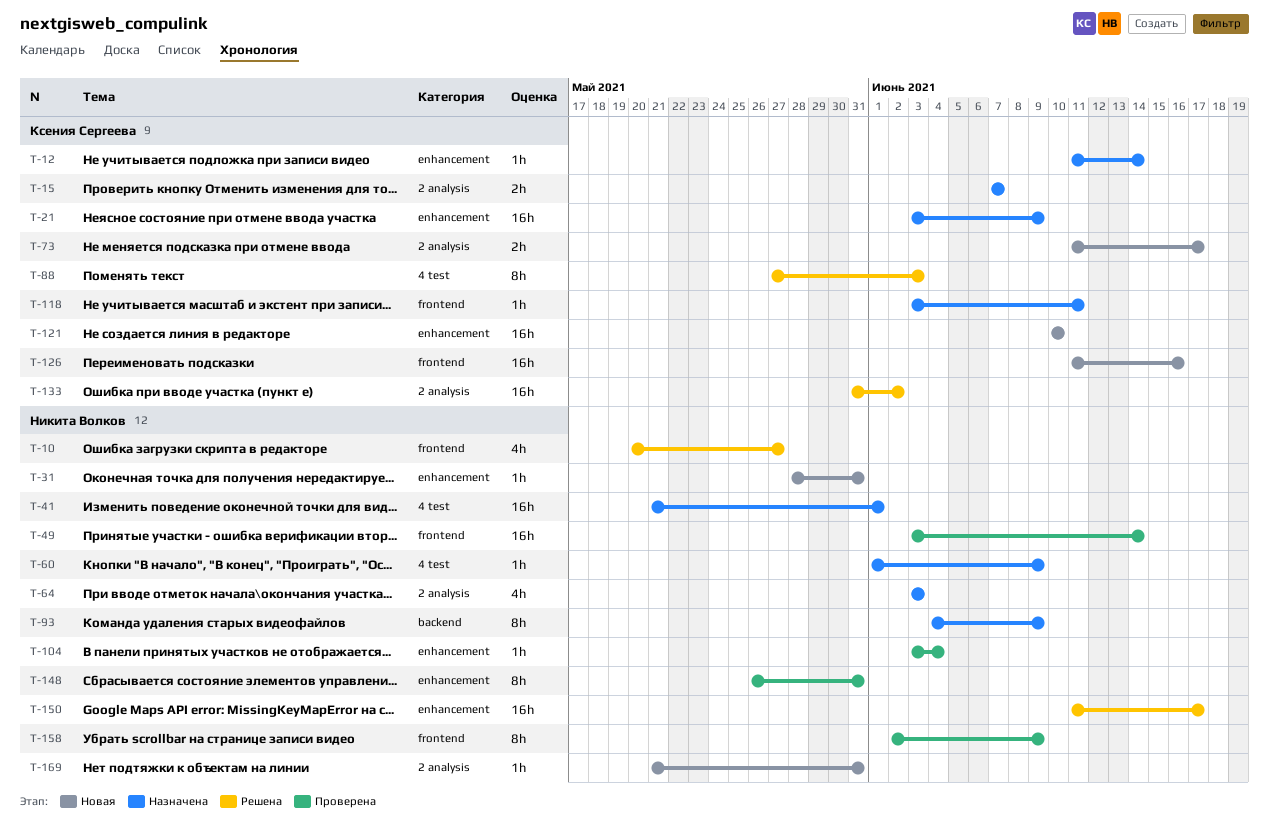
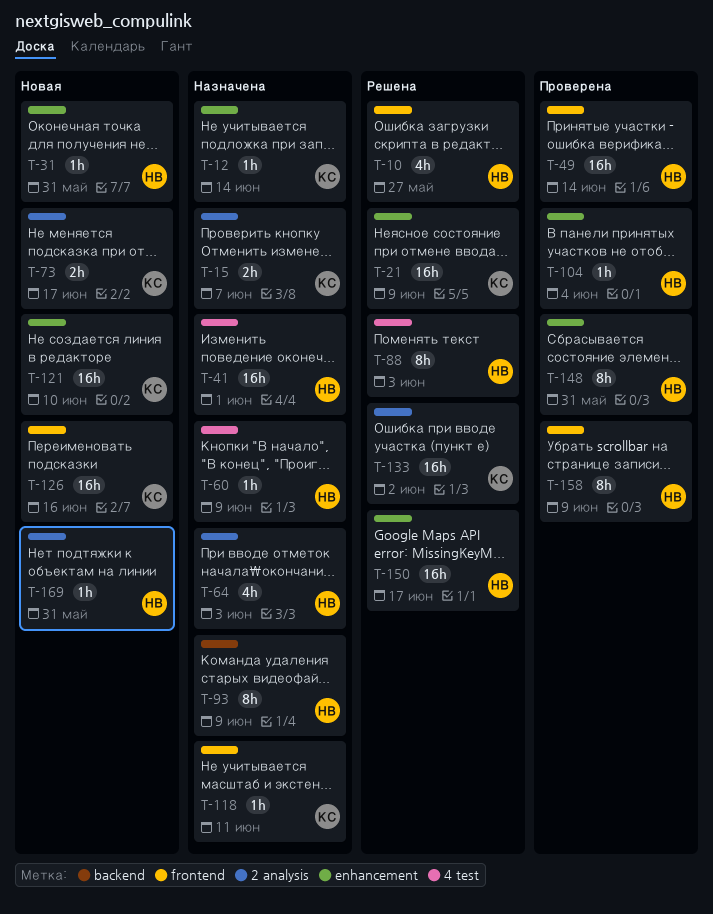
T-21, status: Назначена -> Решена
T-88, owner: Ксения Сергеева -> Никита Волков

